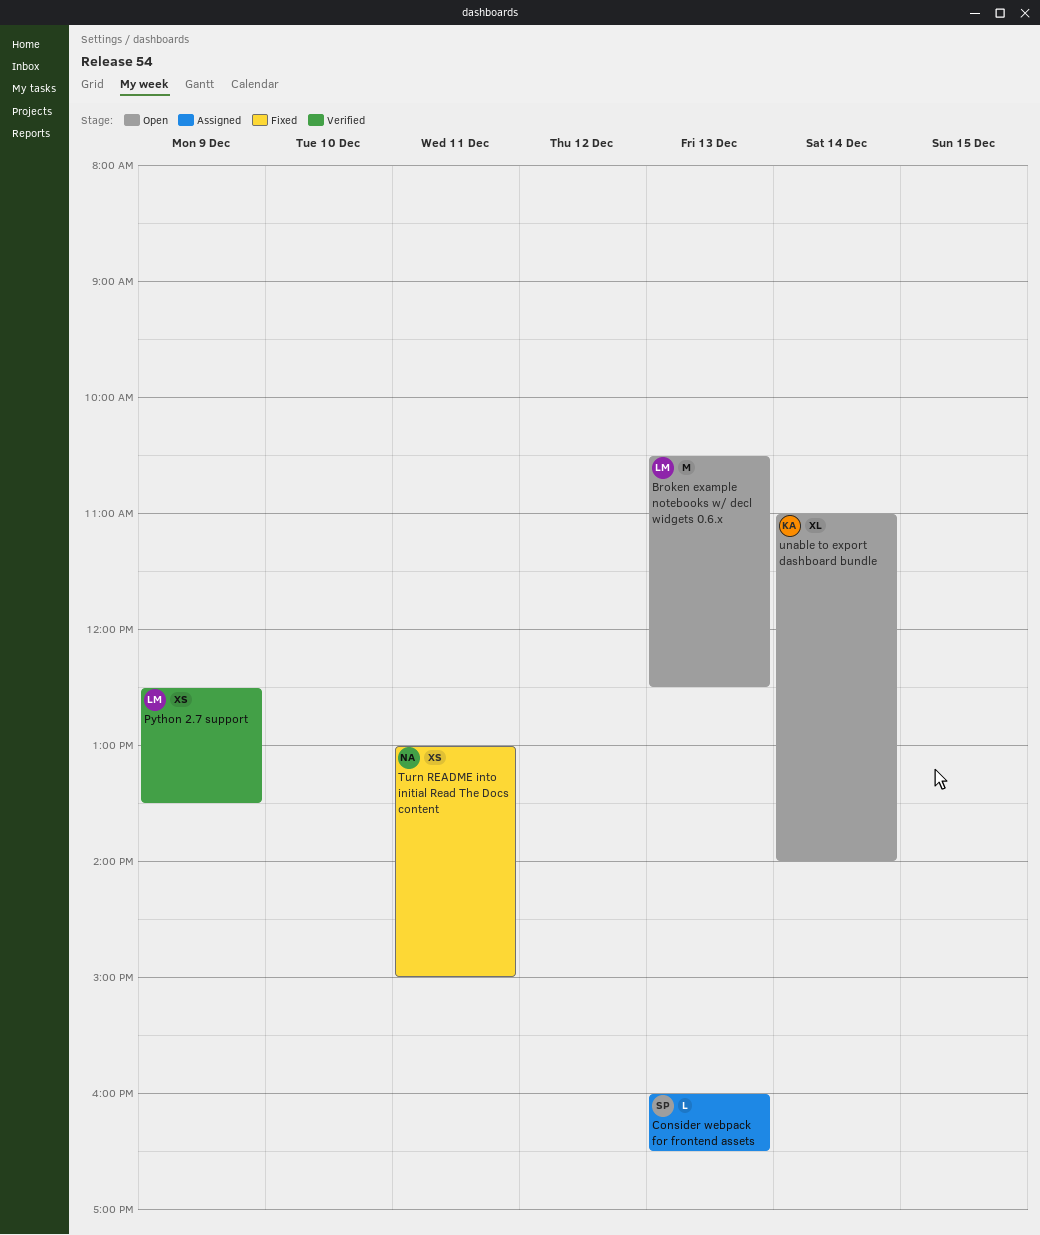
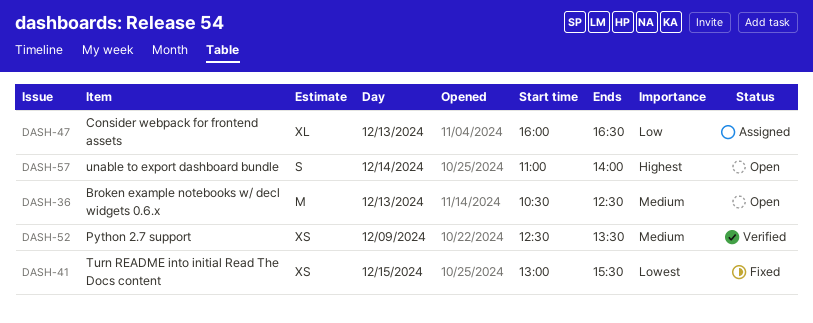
Consider webpack for frontend assets, estimate: L -> XL
Turn README into initial Read The Docs content, day: Dec 11 -> Dec 15
Turn README into initial Read The Docs content, ends: 15:00 -> 15:30
unable to export dashboard bundle, estimate: XL -> S

